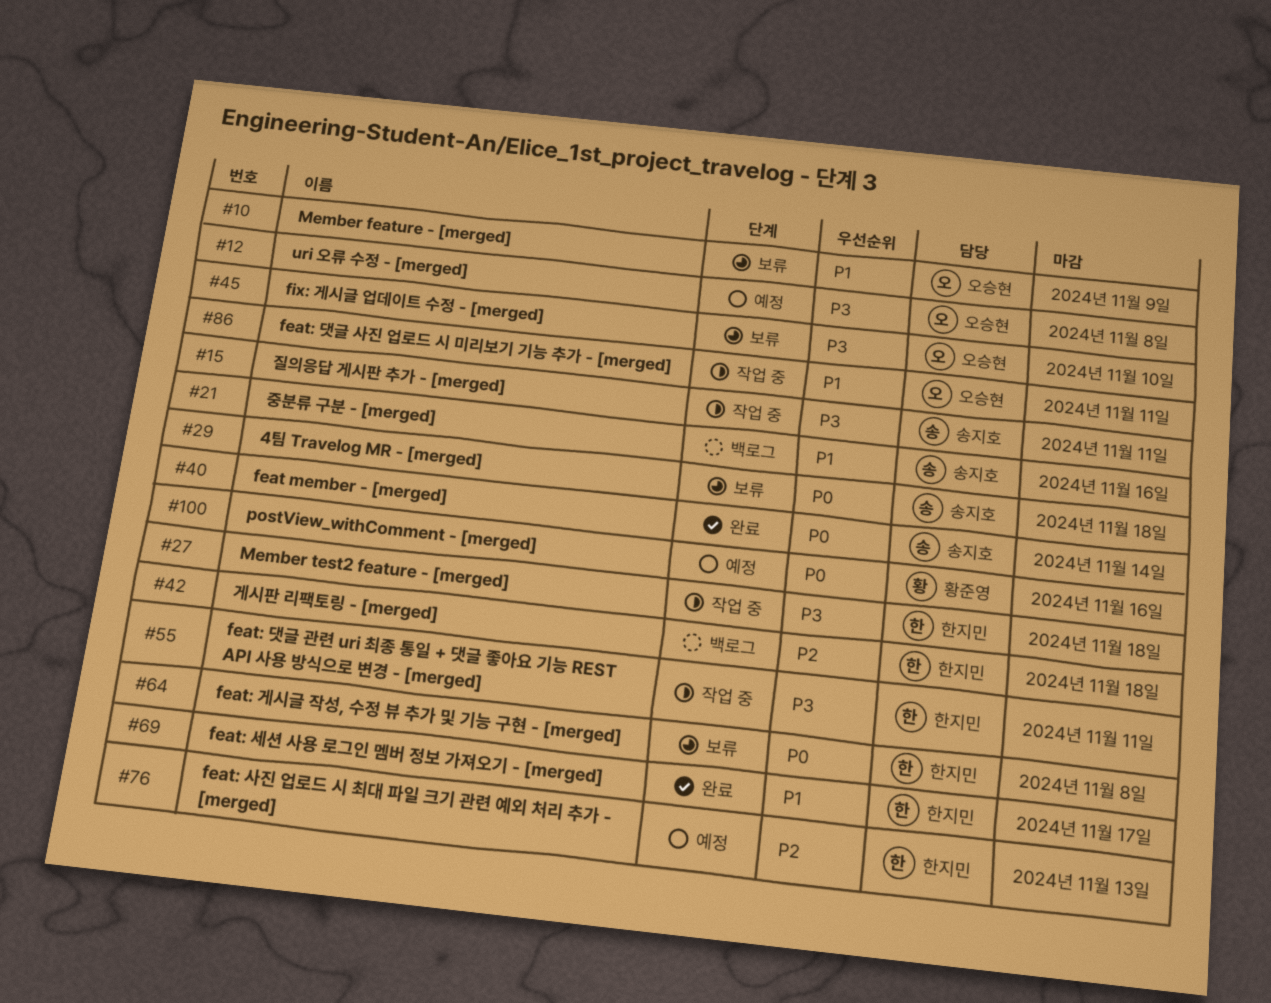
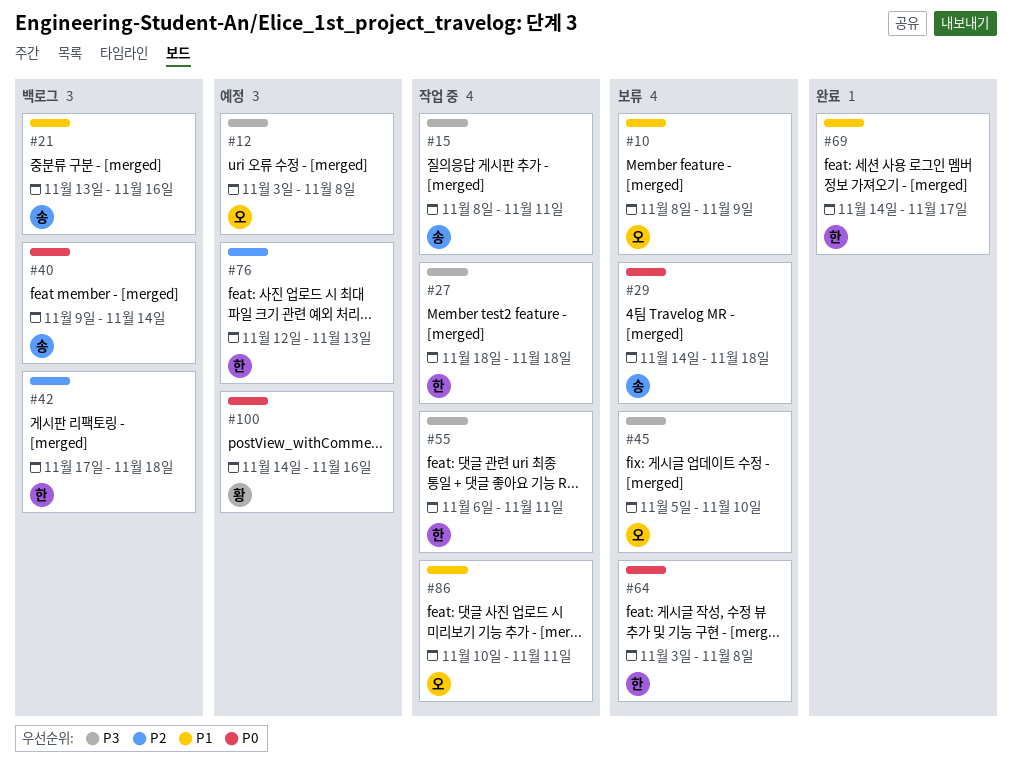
#40, status: 완료 -> 백로그

